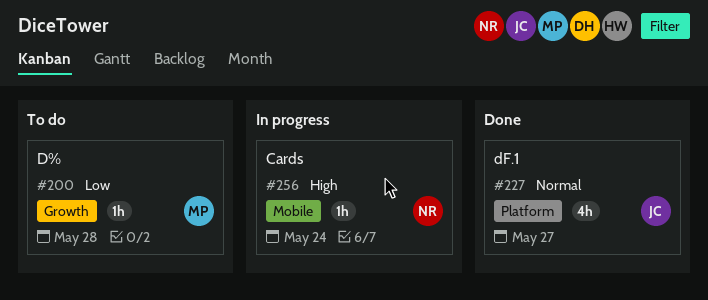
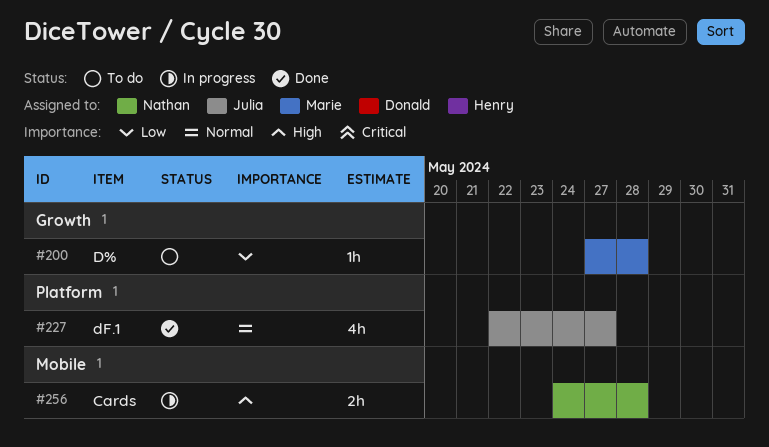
#256, estimate: 1h -> 2h
#256, due: May 24 -> May 28

